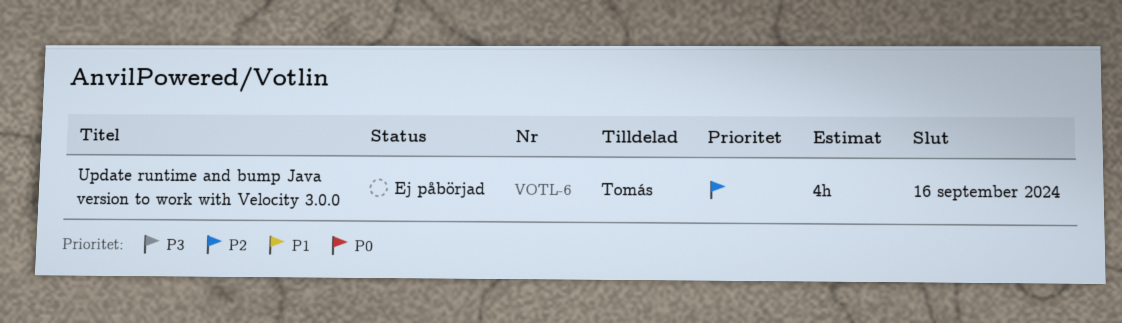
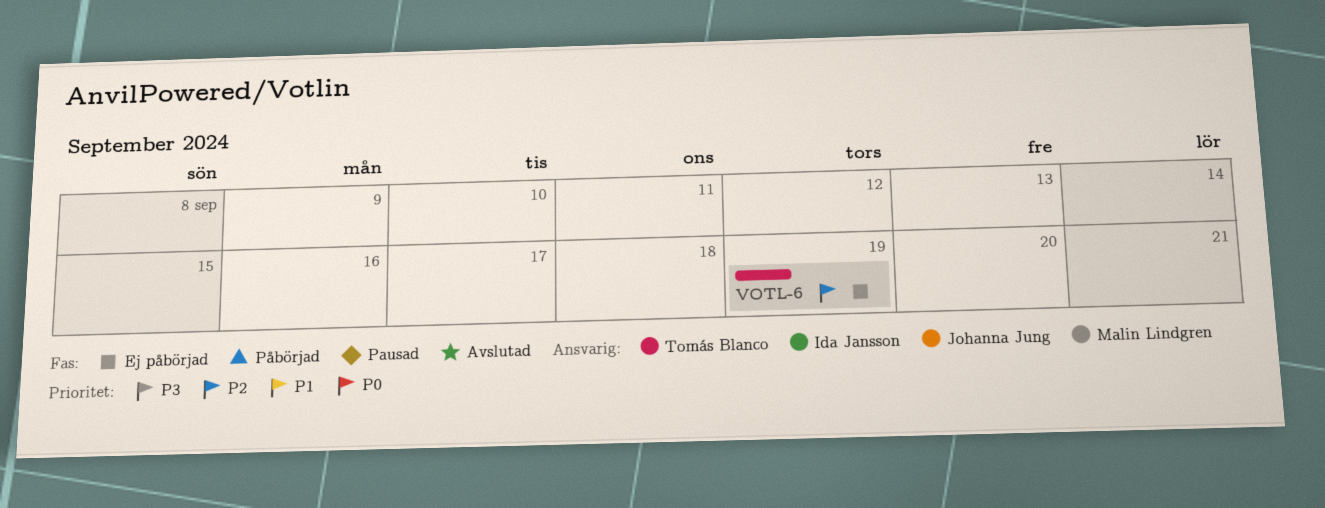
VOTL-6, due: Sep 16 -> Sep 19

